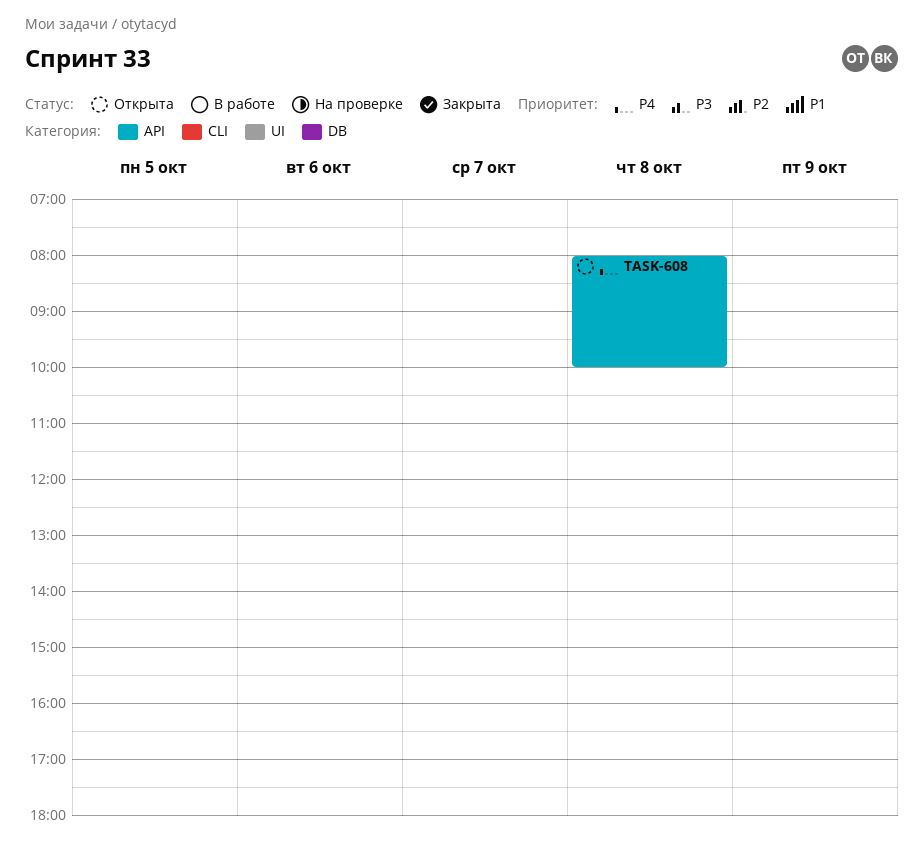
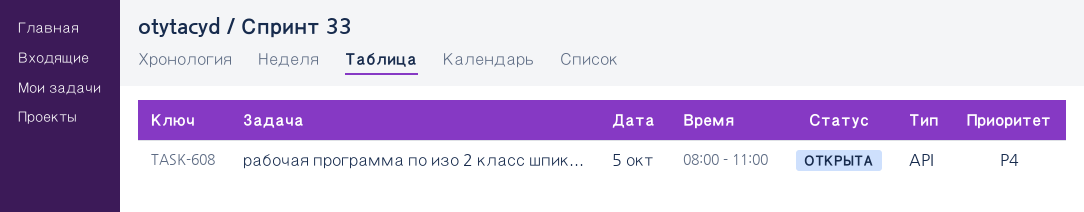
TASK-608, day: Oct 8 -> Oct 5
TASK-608, ends: 10:00 -> 11:00

